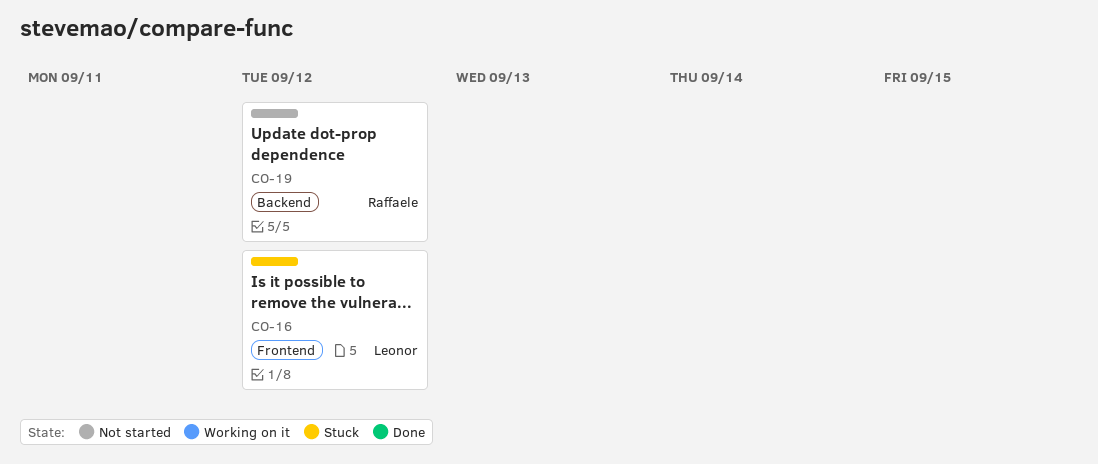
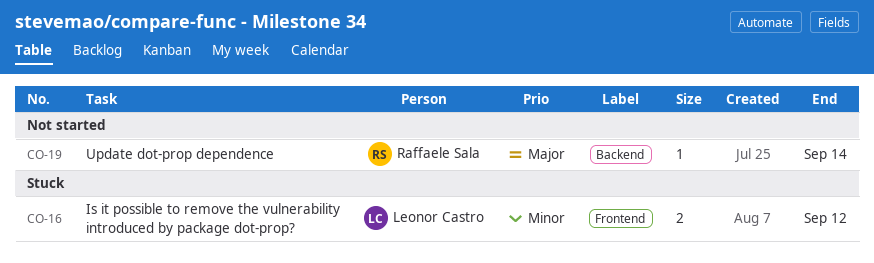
CO-19, due: Sep 12 -> Sep 14

